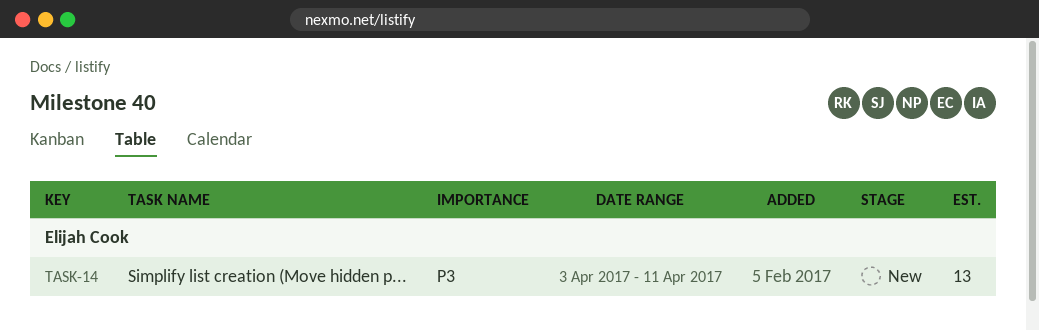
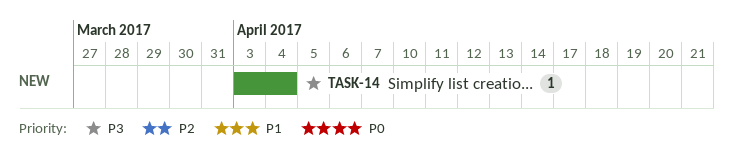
TASK-14, estimate: 13 -> 1
TASK-14, due: Apr 11 -> Apr 4

